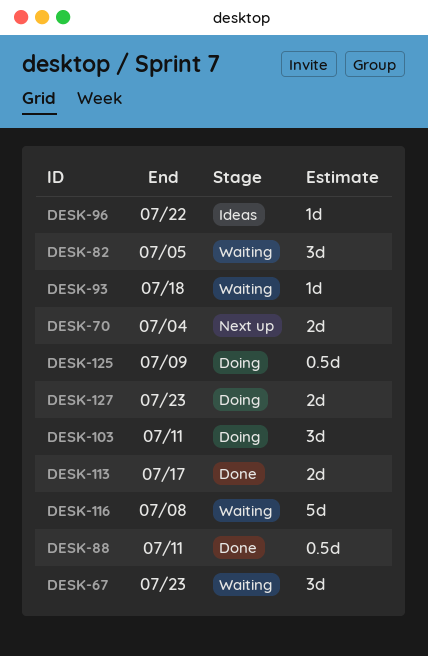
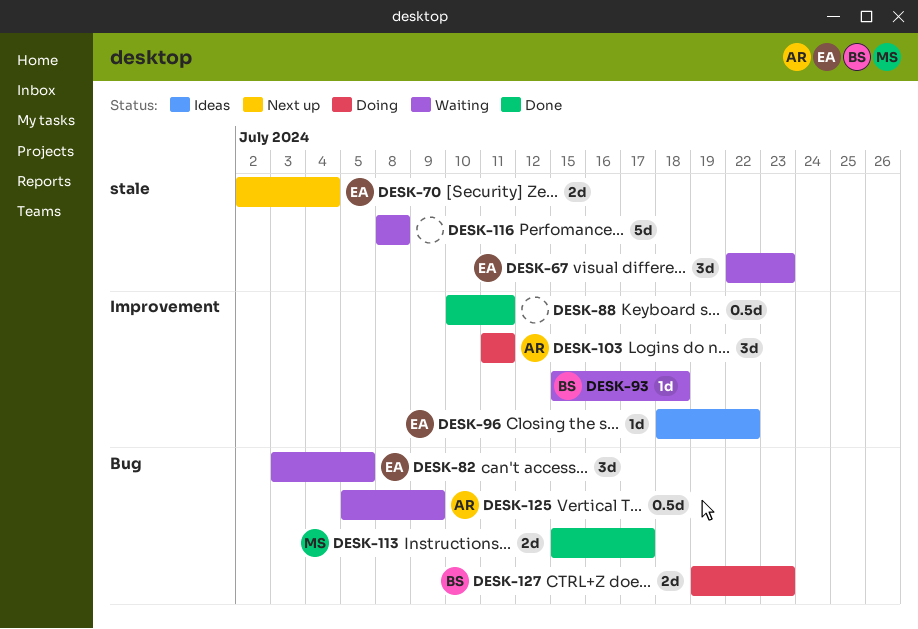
DESK-125, status: Doing -> Waiting

